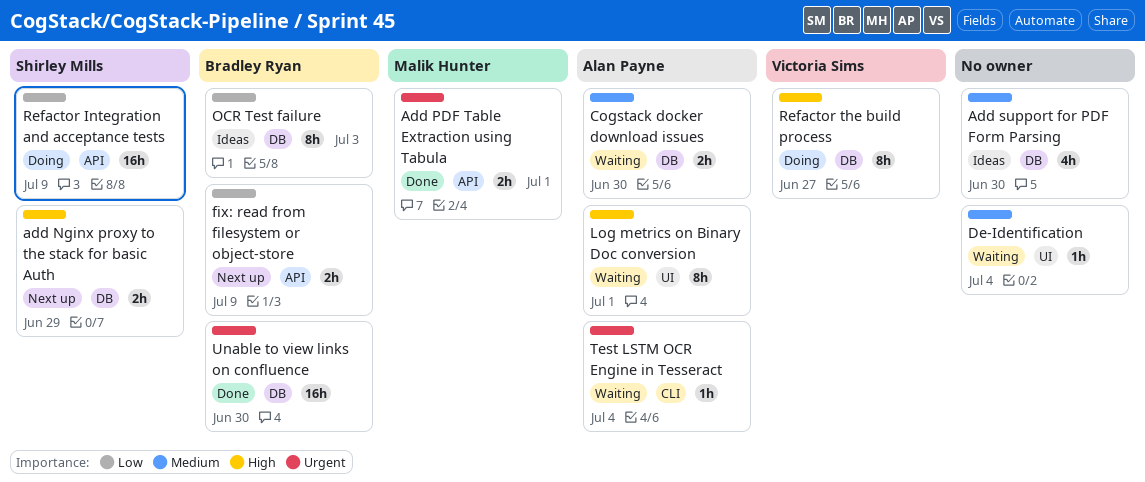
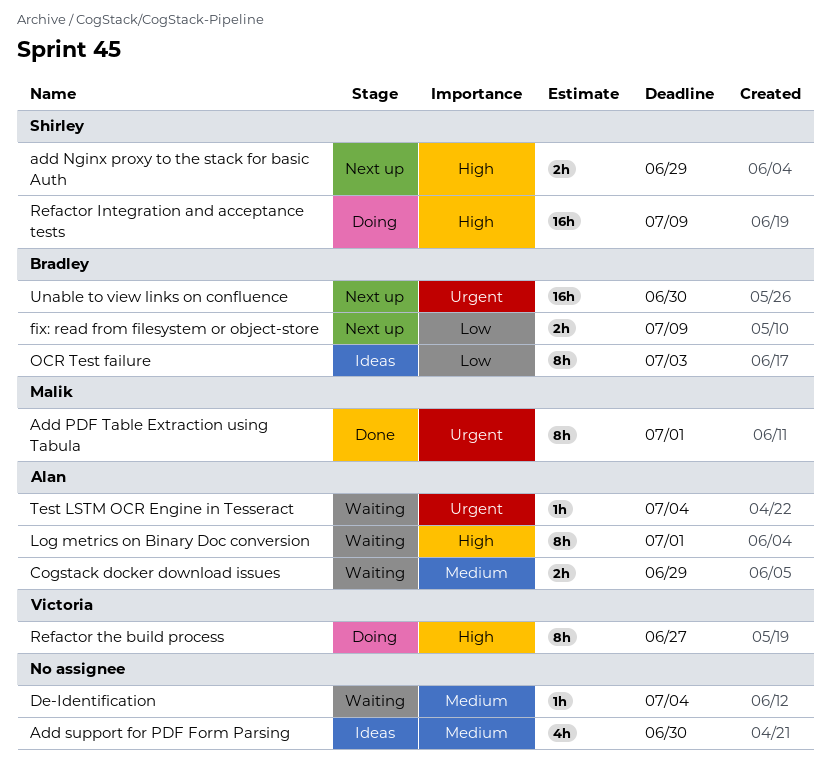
Add PDF Table Extraction using Tabula, estimate: 2h -> 8h
Cogstack docker download issues, due: Jun 30 -> Jun 29
Refactor Integration and acceptance tests, priority: Low -> High
Unable to view links on confluence, status: Done -> Next up

